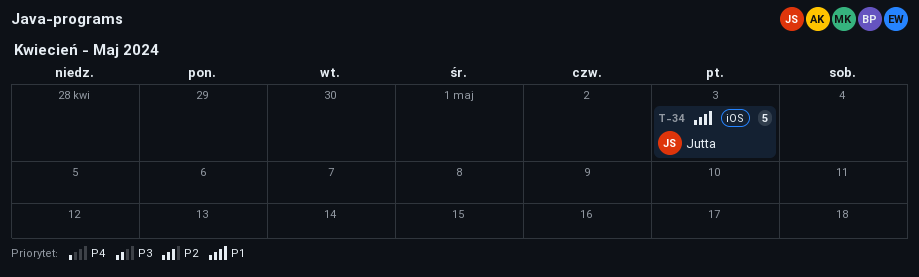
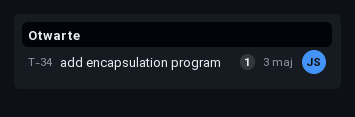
T-34, estimate: 5 -> 1

